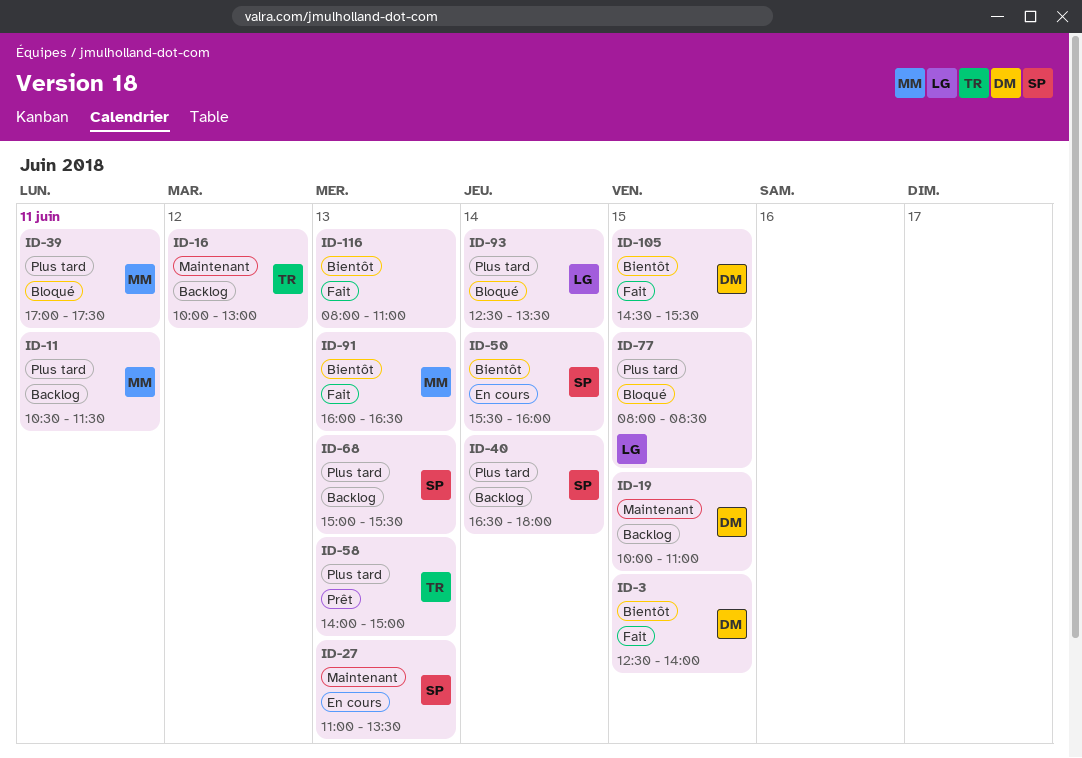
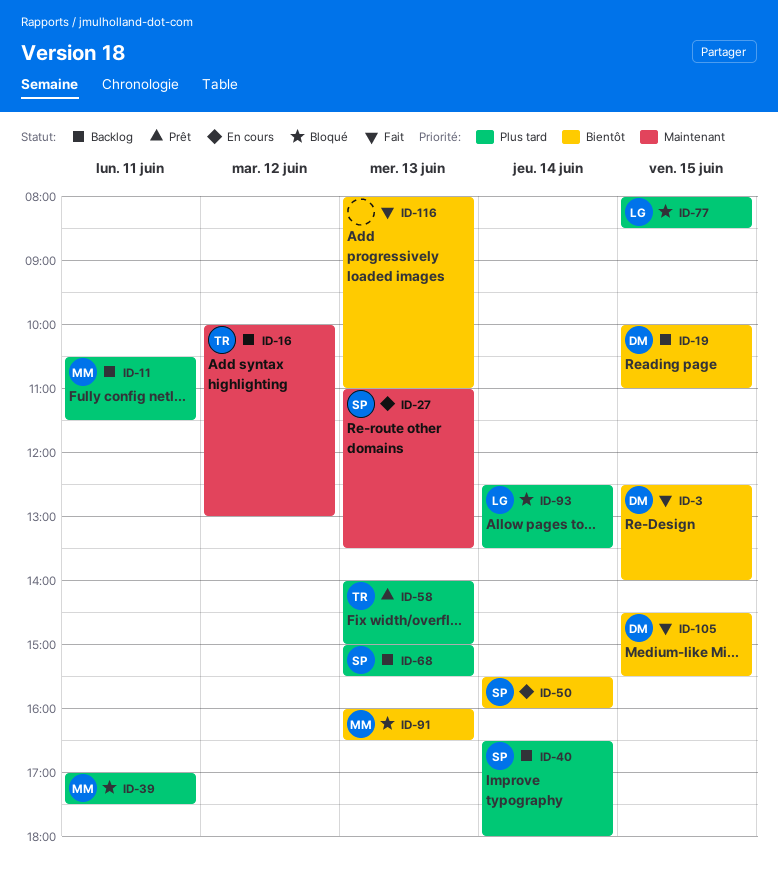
ID-19, priority: Maintenant -> Bientôt
ID-91, status: Fait -> Bloqué

